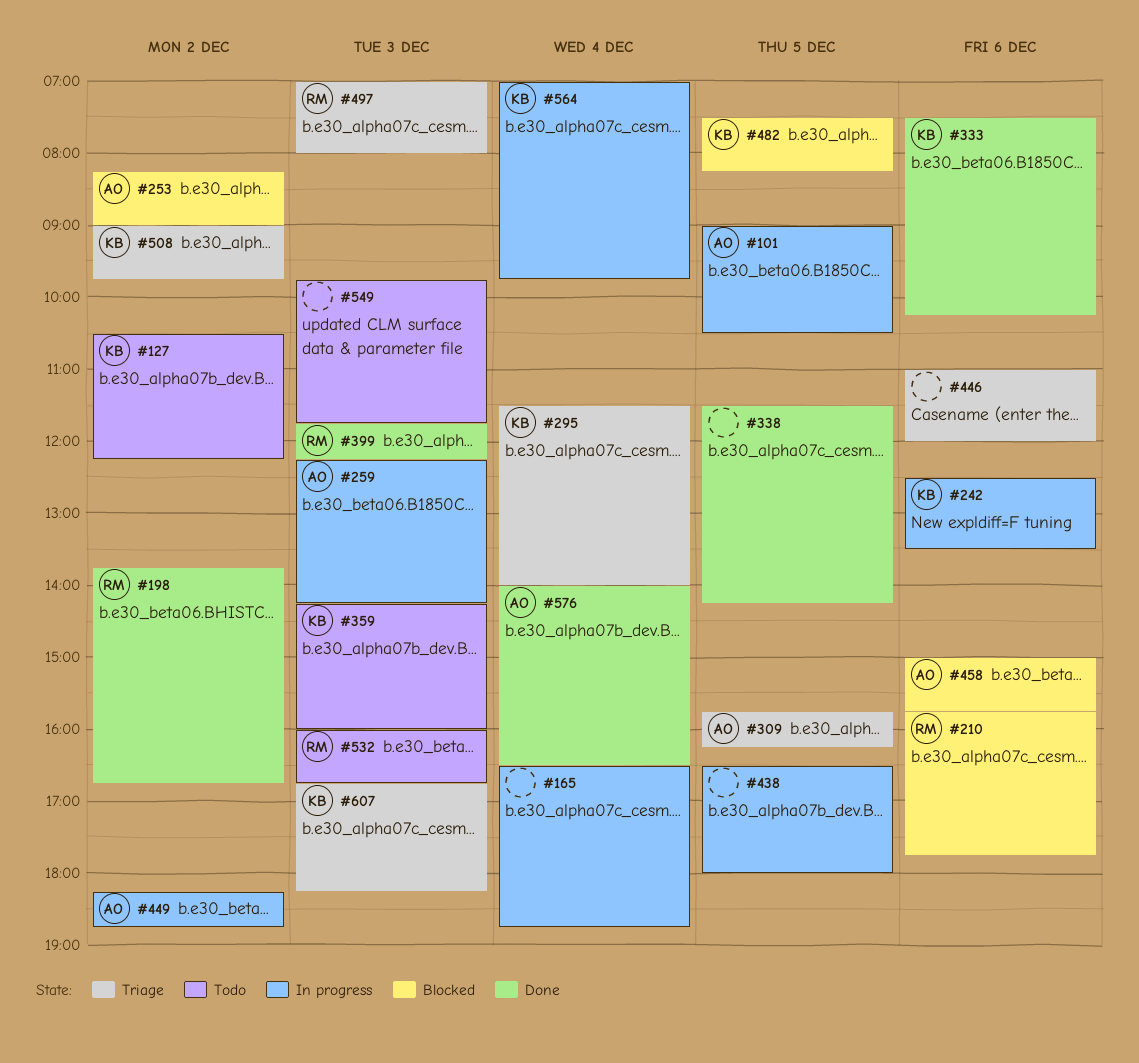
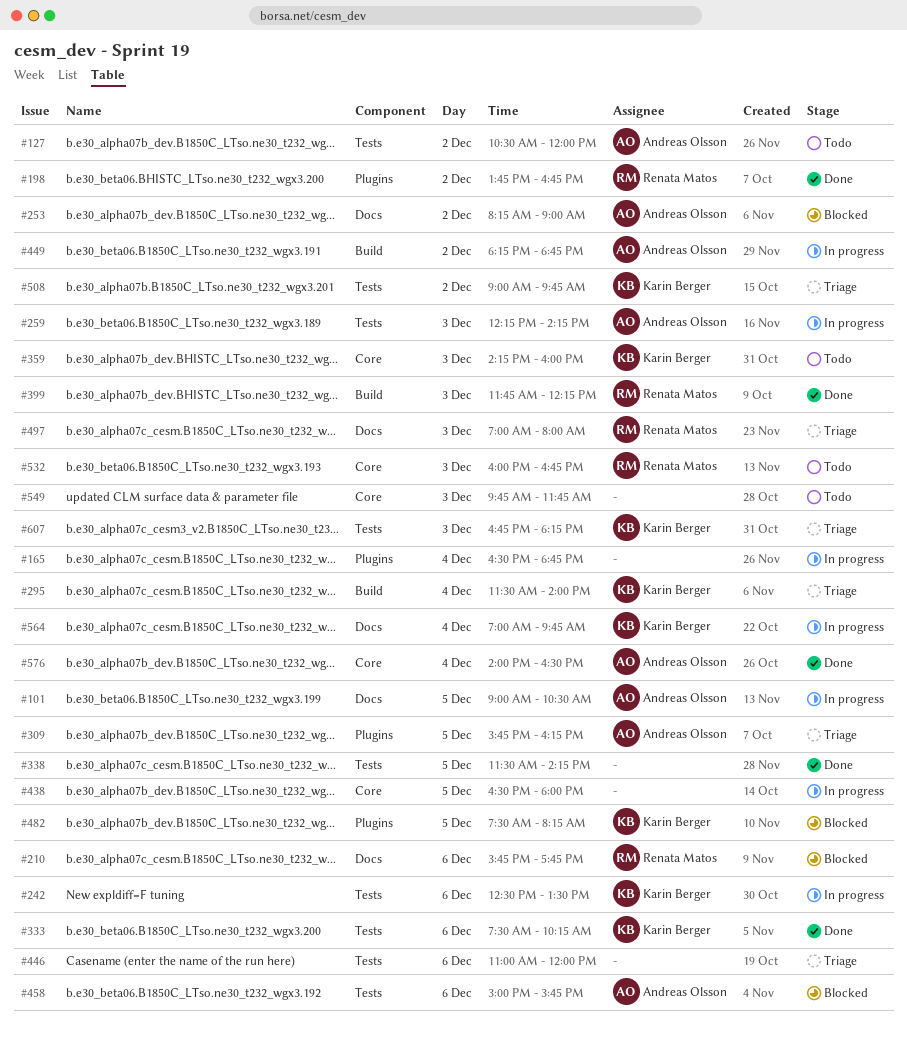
#127, owner: Karin Berger -> Andreas Olsson
#127, ends: 12:15 -> 12:00

